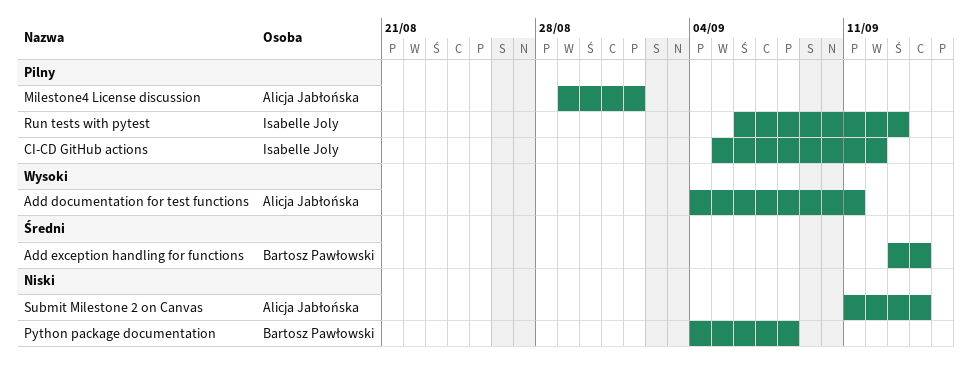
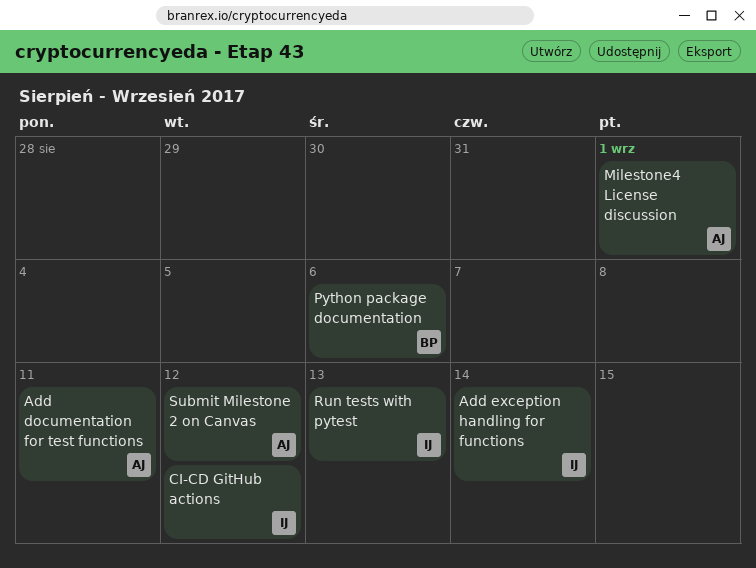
Add exception handling for functions, owner: Bartosz Pawłowski -> Isabelle Joly
Python package documentation, due: Sep 8 -> Sep 6
Submit Milestone 2 on Canvas, due: Sep 14 -> Sep 12

